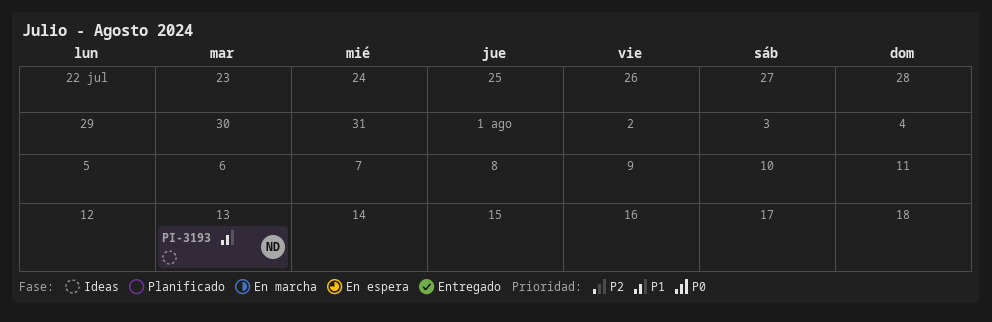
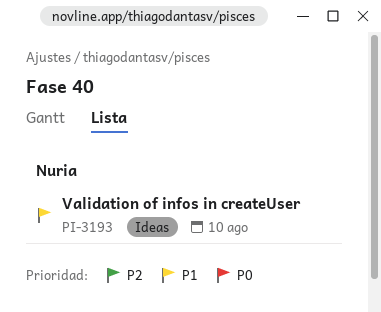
PI-3193, due: Aug 13 -> Aug 10

